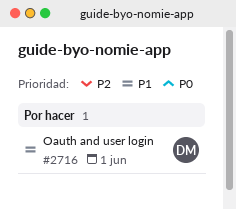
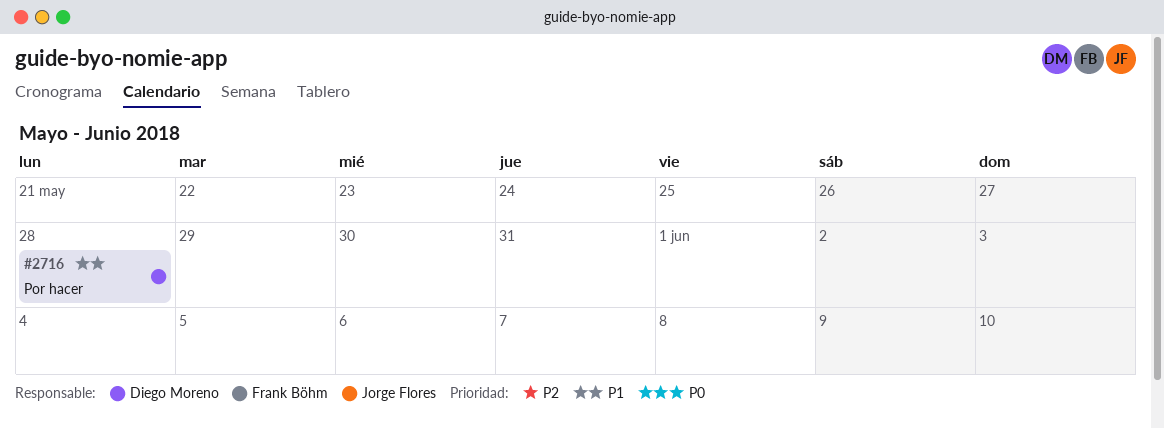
#2716, due: Jun 1 -> May 28

